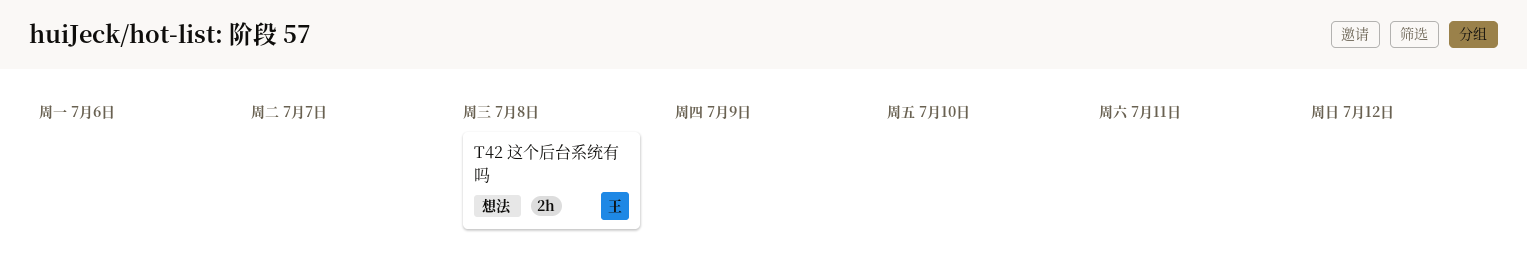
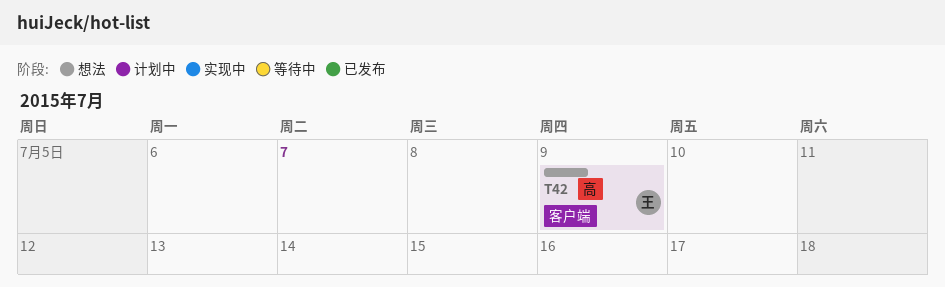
T42, due: Jul 8 -> Jul 9

